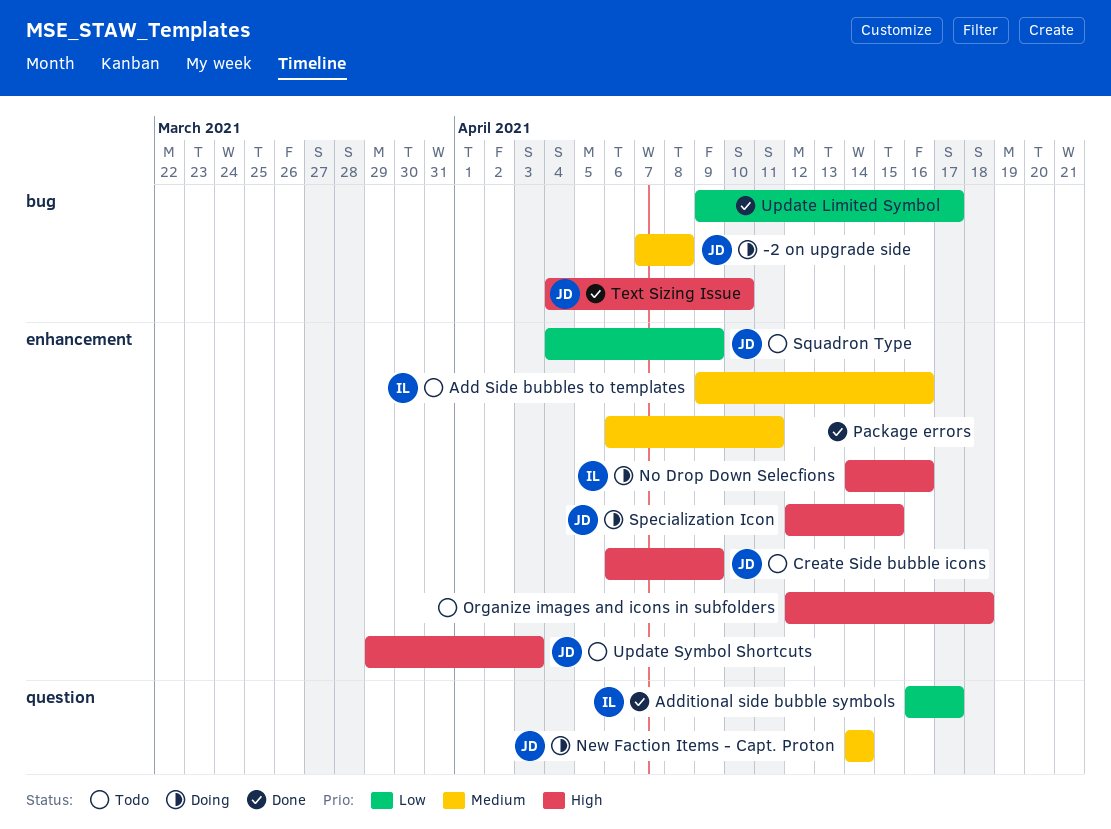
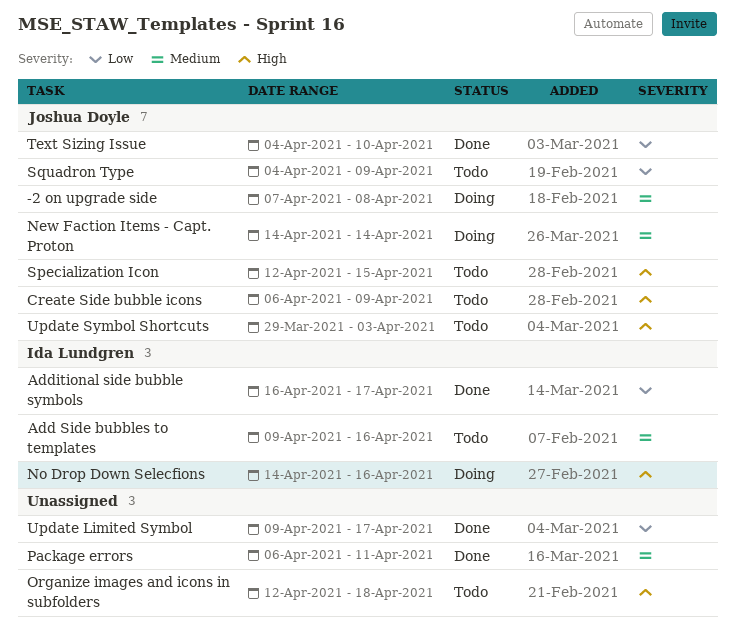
Specialization Icon, status: Doing -> Todo
Text Sizing Issue, priority: High -> Low

